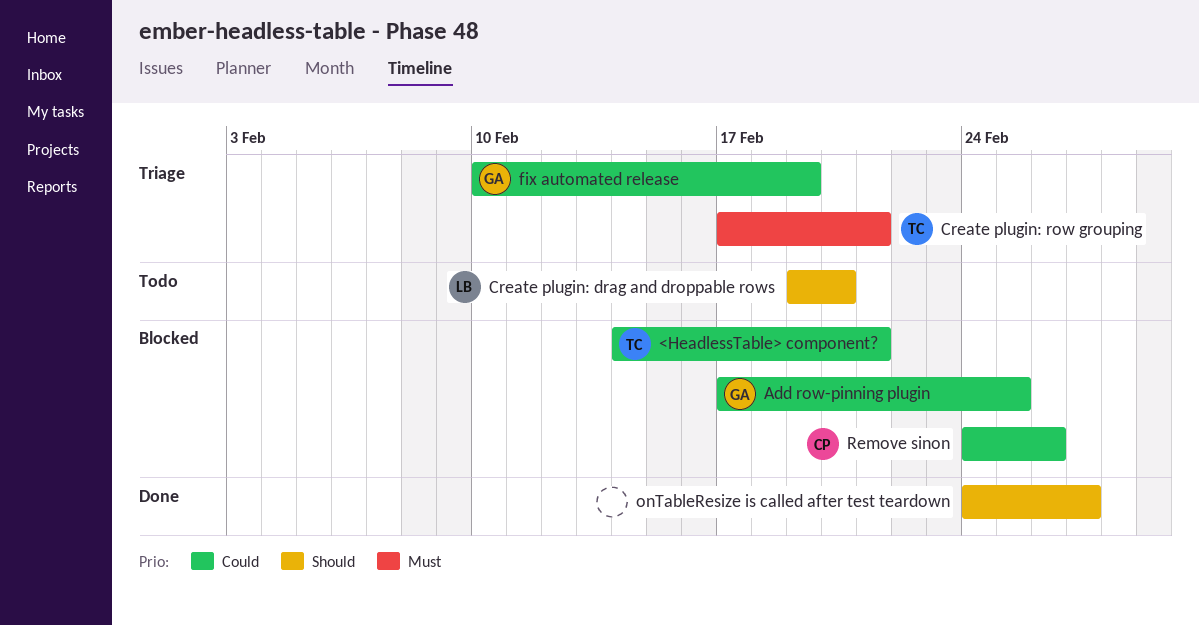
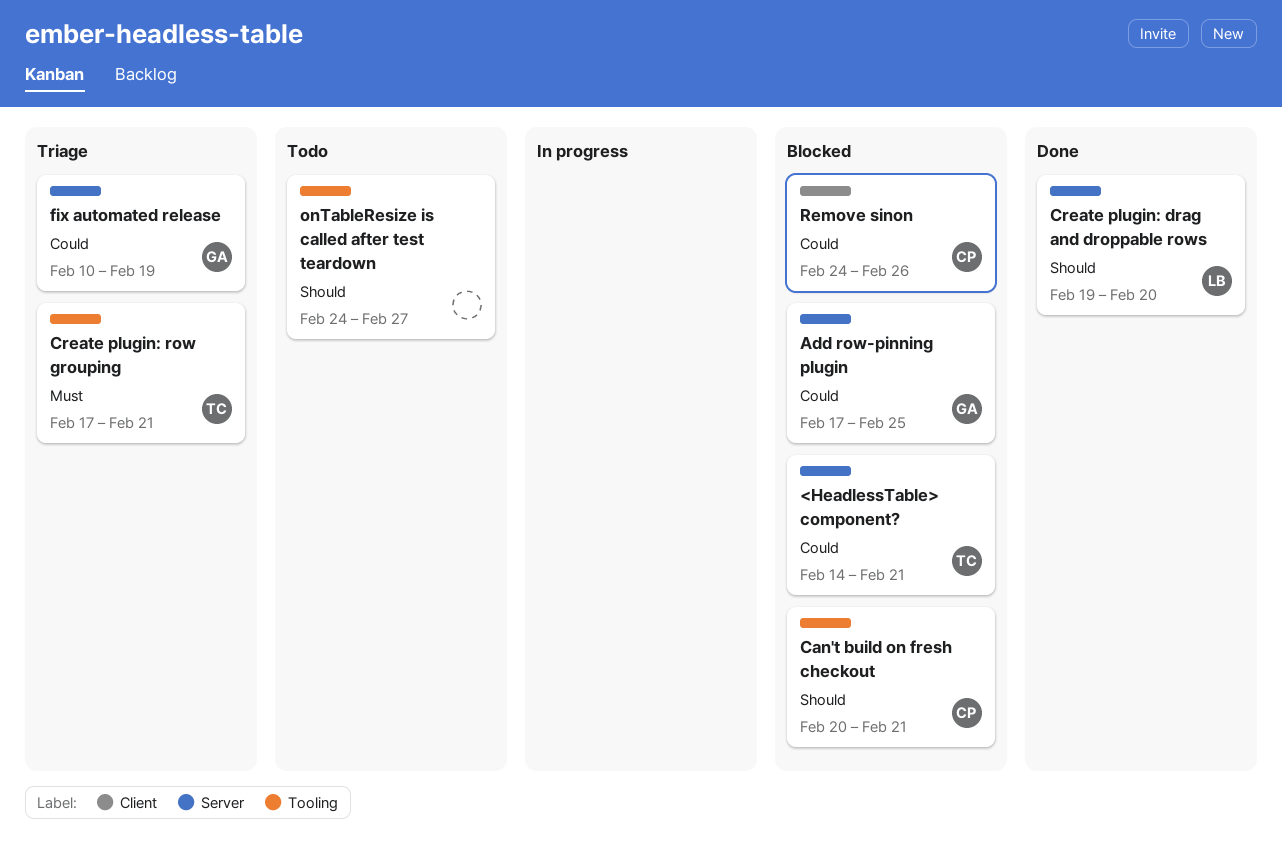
Can't build on fresh checkout: none -> present
Create plugin: drag and droppable rows, status: Todo -> Done
onTableResize is called after test teardown, status: Done -> Todo

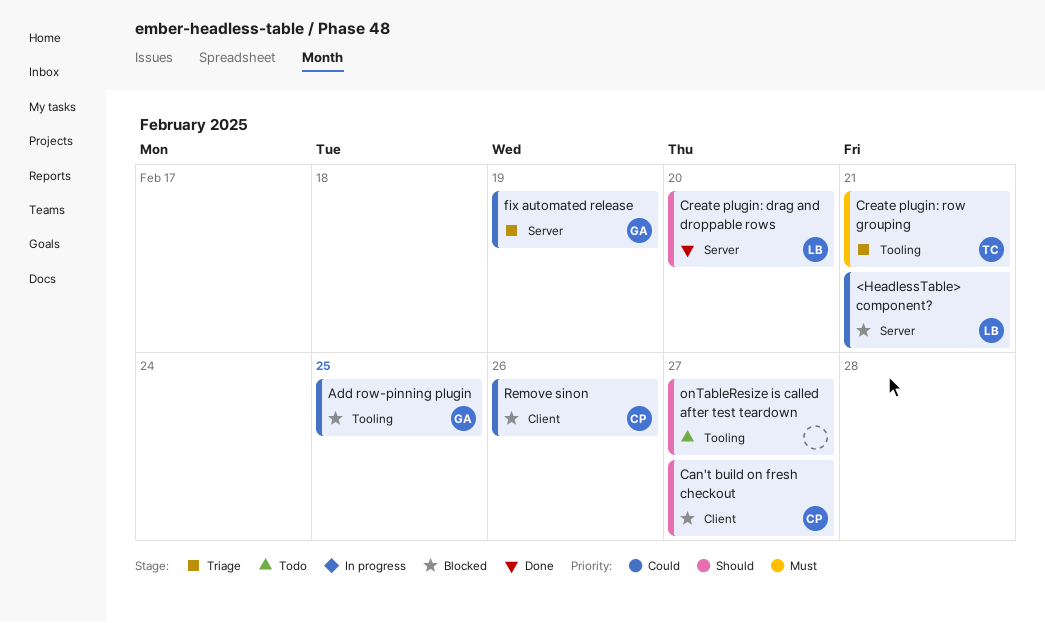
<HeadlessTable> component?, owner: TC -> LB
Add row-pinning plugin, label: Server -> Tooling
Can't build on fresh checkout, label: Tooling -> Client
Can't build on fresh checkout, due: Feb 21 -> Feb 27

